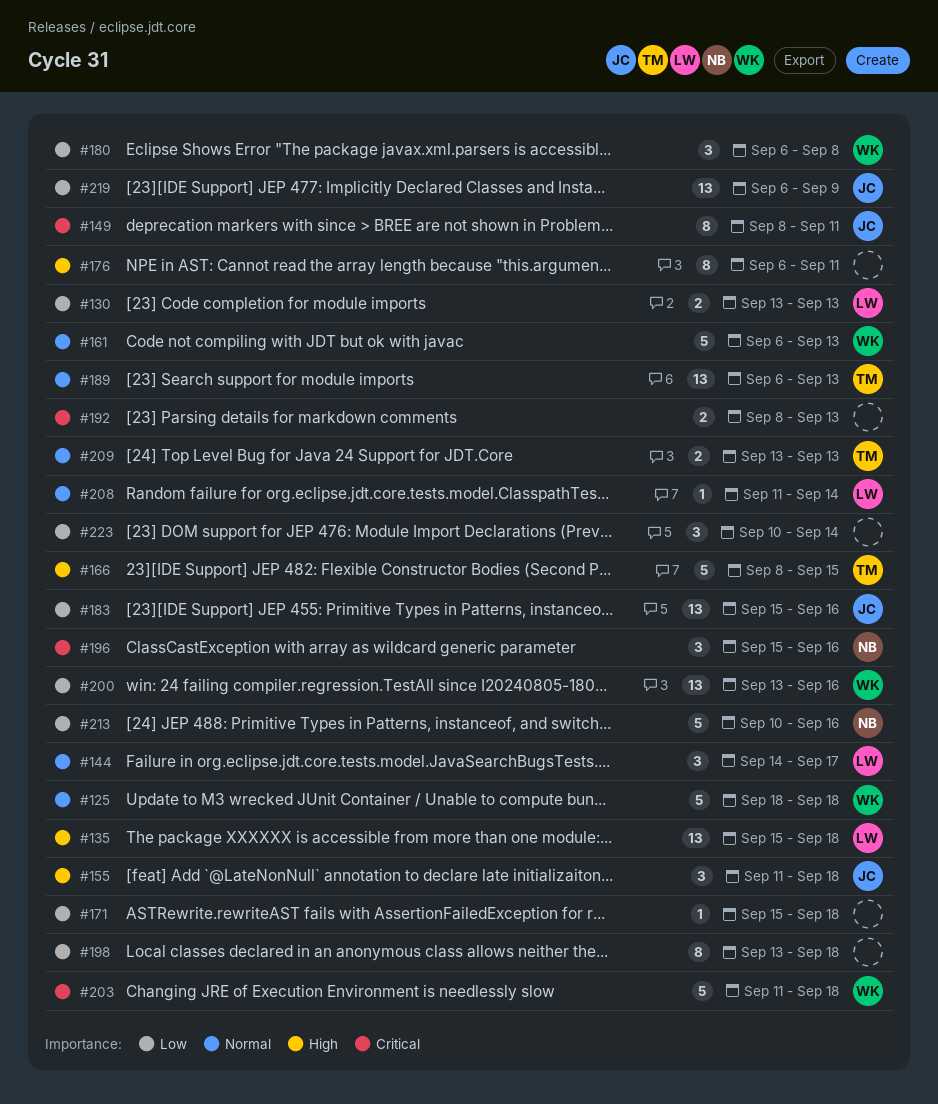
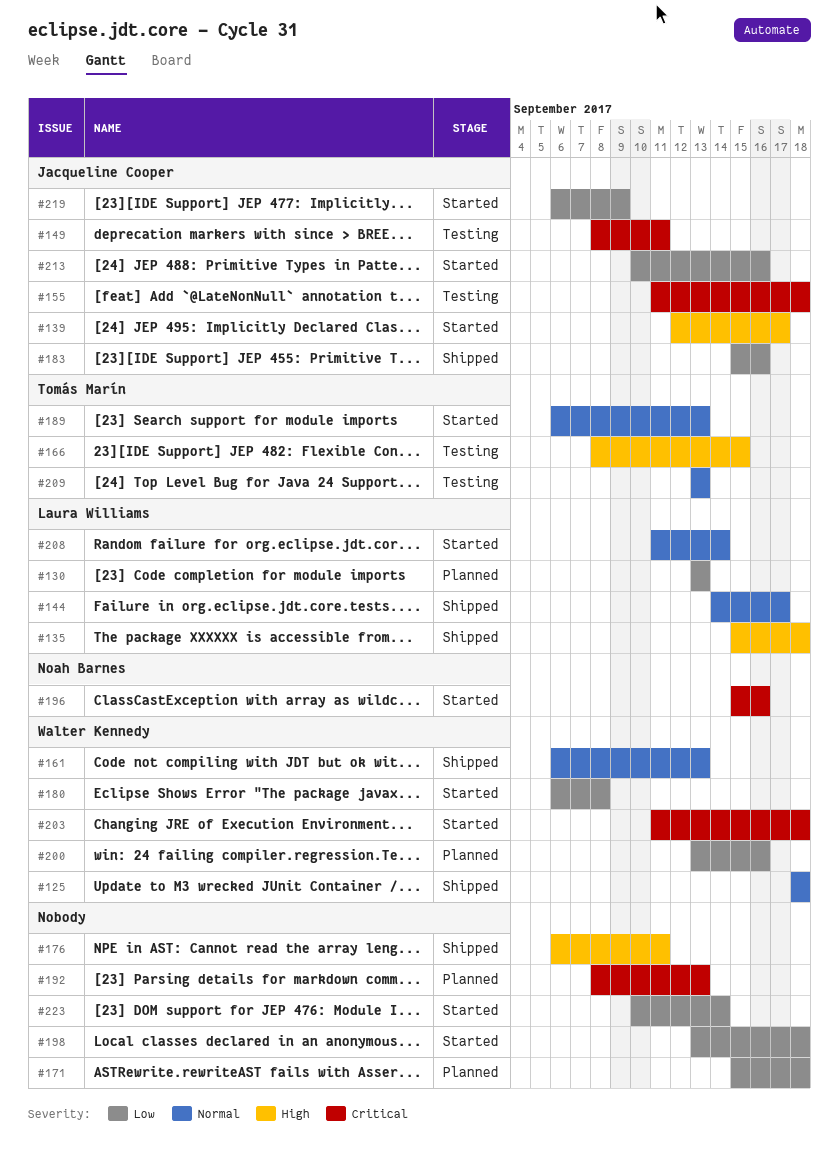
#139: none -> present
#155, priority: High -> Critical
#213, owner: Noah Barnes -> Jacqueline Cooper

